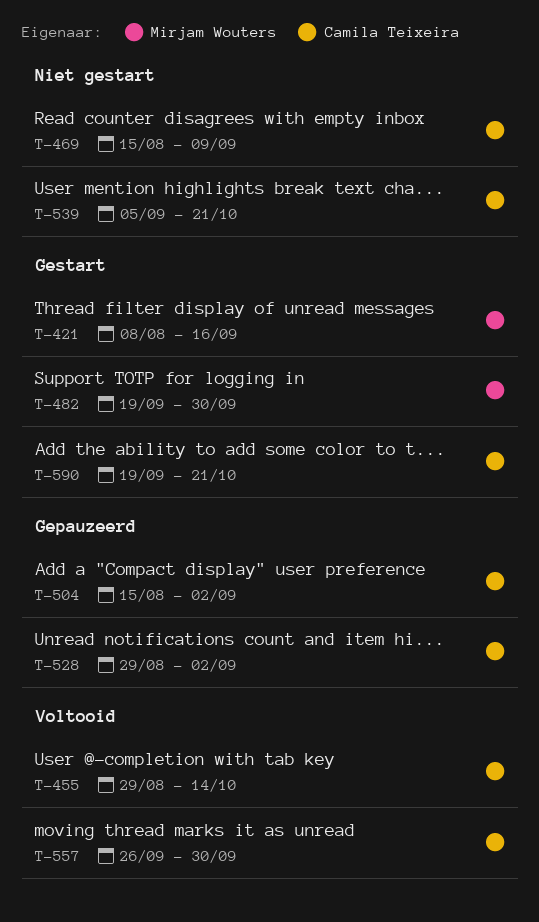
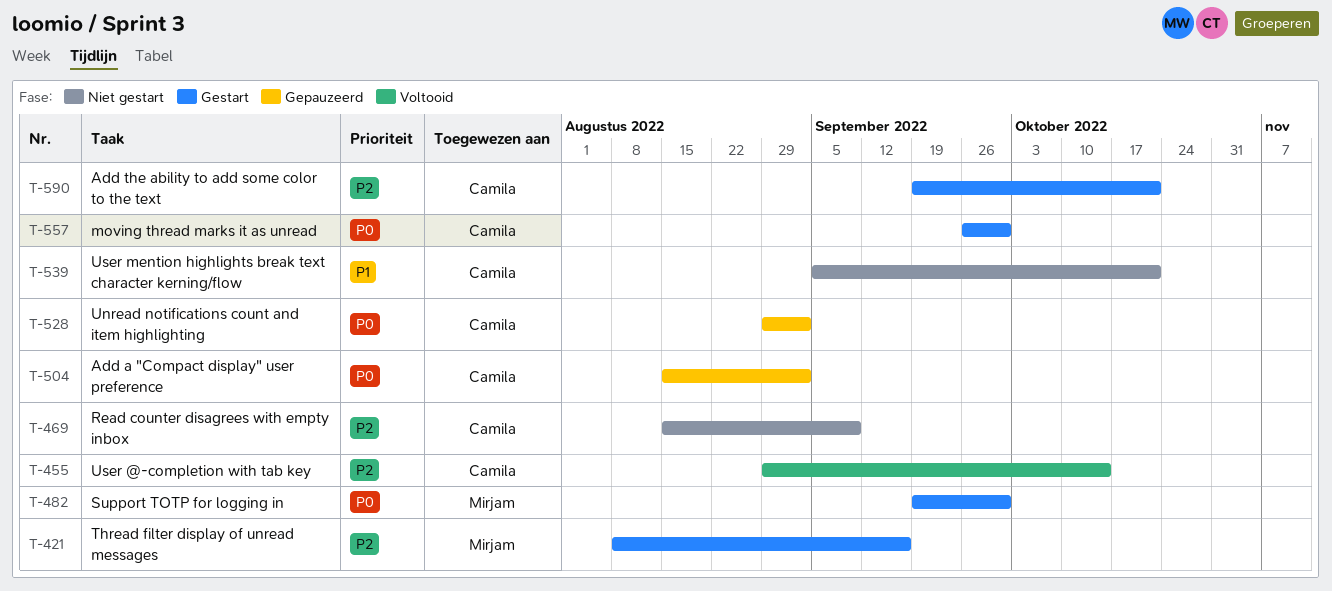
T-557, status: Voltooid -> Gestart

